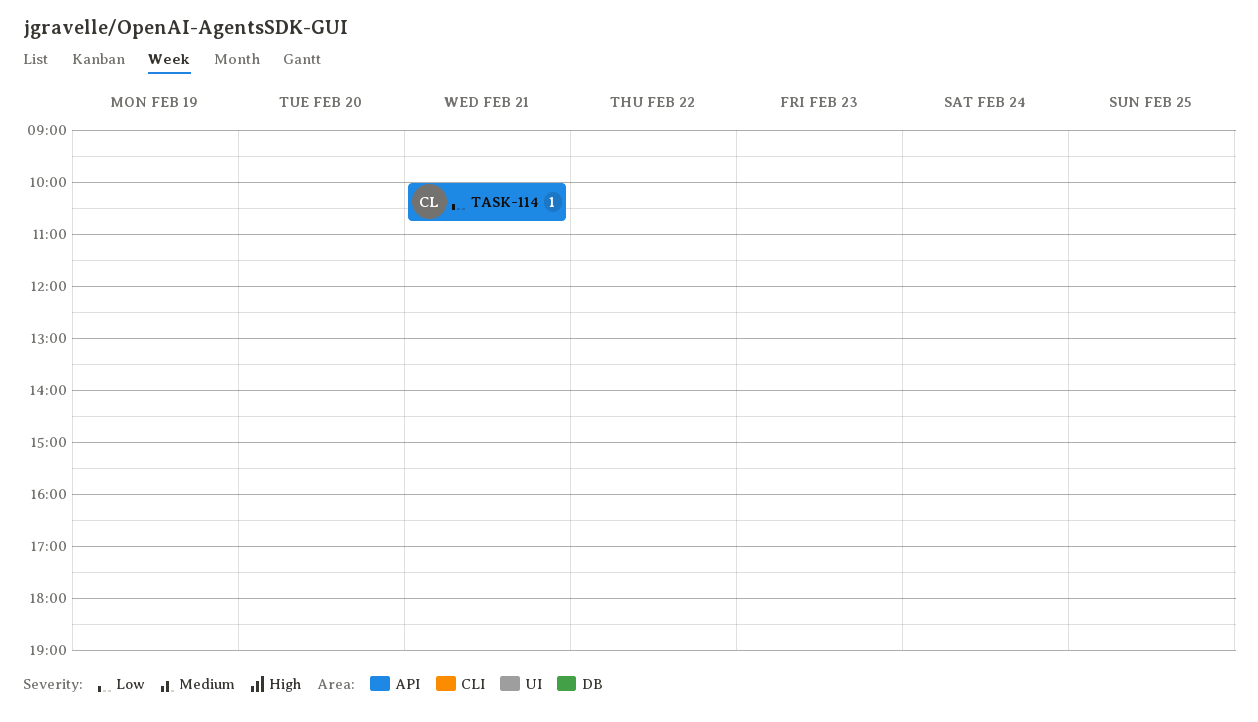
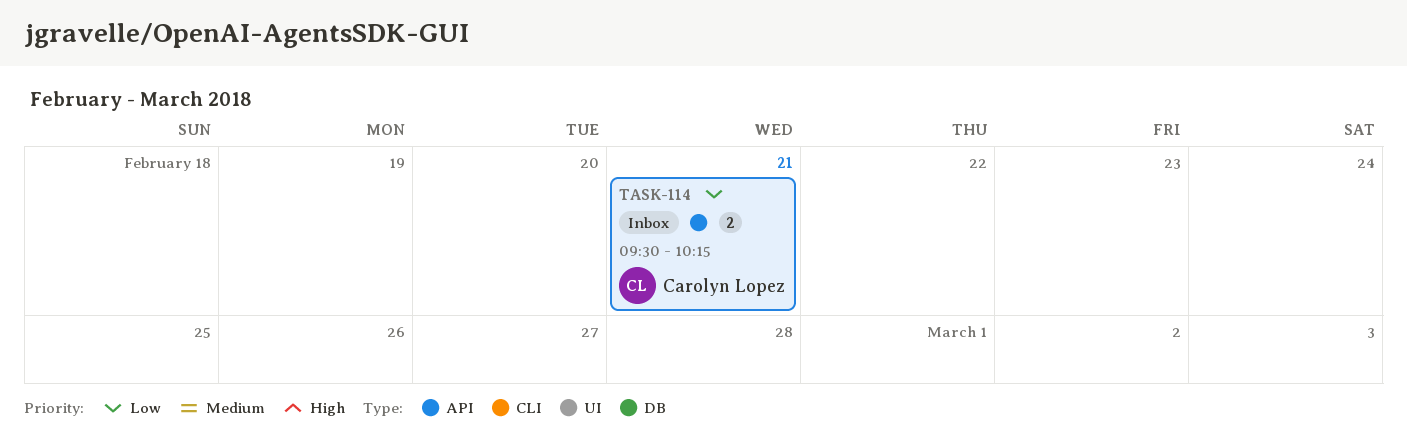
TASK-114, estimate: 1 -> 2
TASK-114, begins: 10:00 -> 09:30
TASK-114, ends: 10:45 -> 10:15

